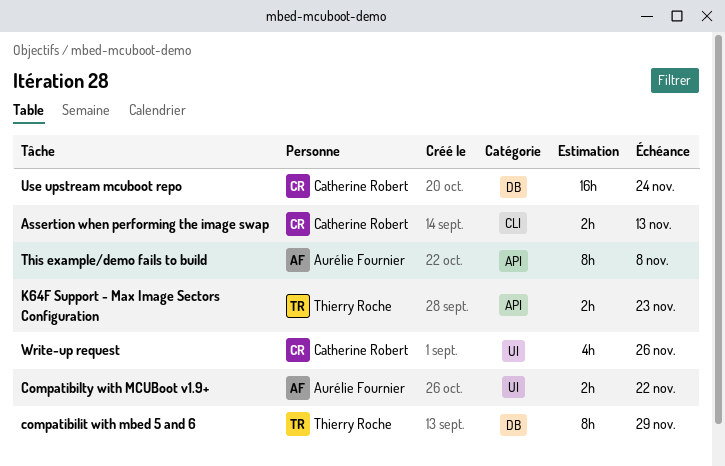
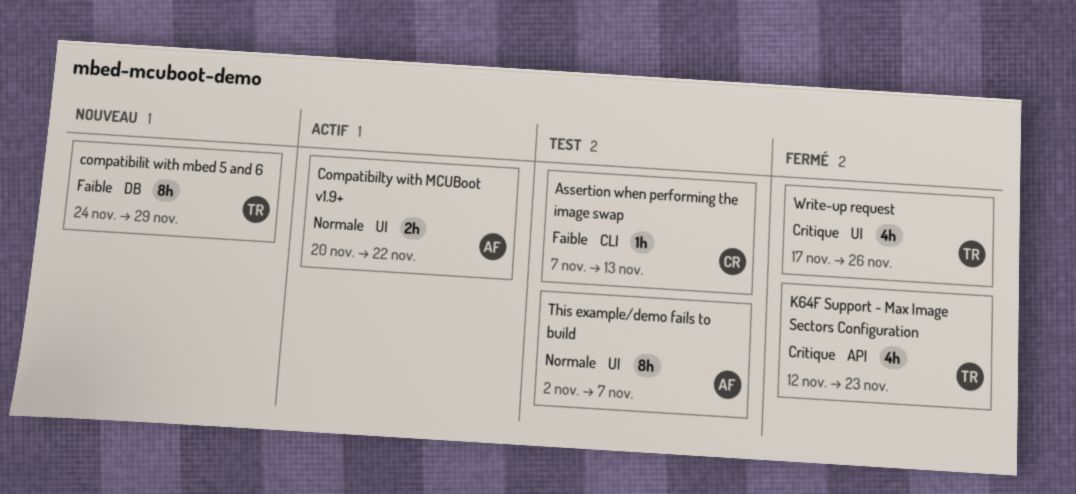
Assertion when performing the image swap, estimate: 2h -> 1h
K64F Support - Max Image Sectors Configuration, estimate: 2h -> 4h
This example/demo fails to build, label: API -> UI
This example/demo fails to build, due: Nov 8 -> Nov 7
Use upstream mcuboot repo: present -> none
Write-up request, owner: Catherine Robert -> Thierry Roche

